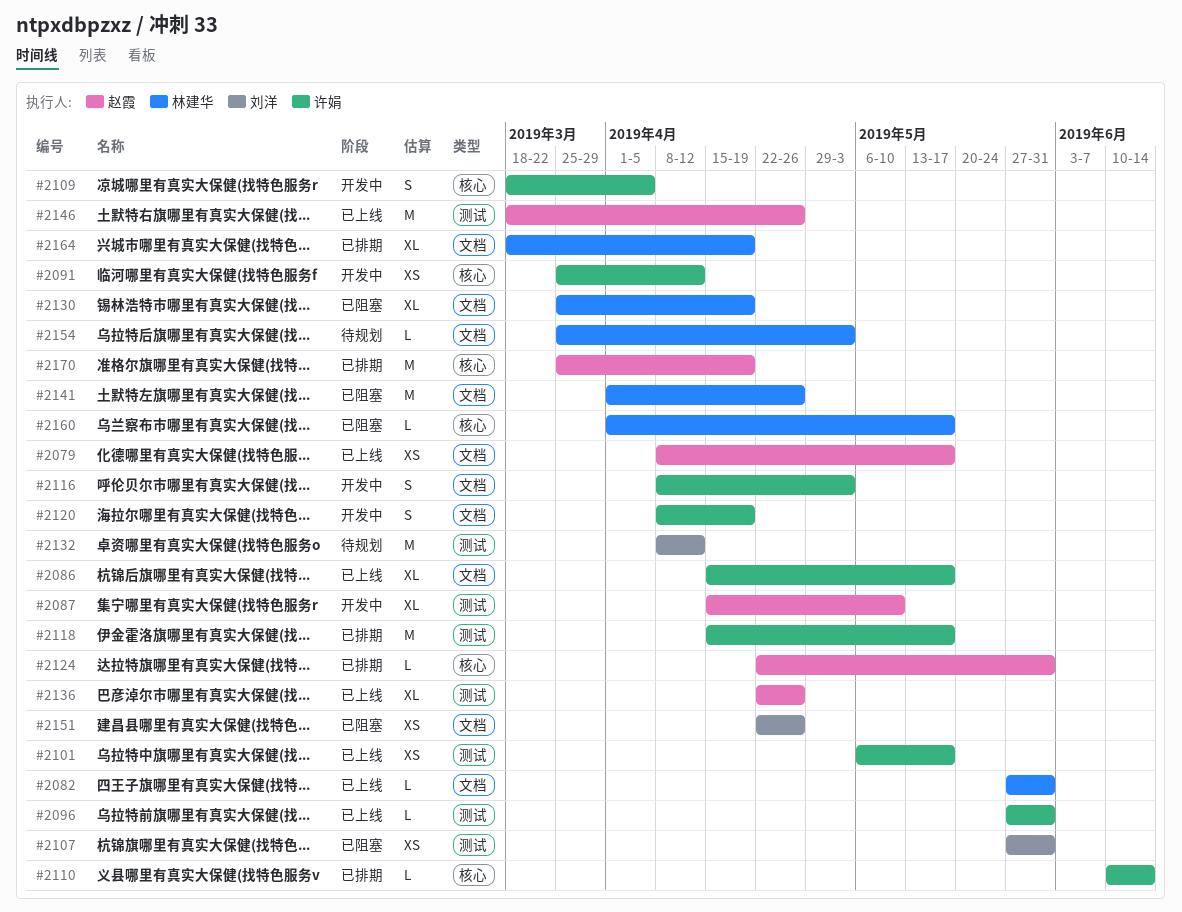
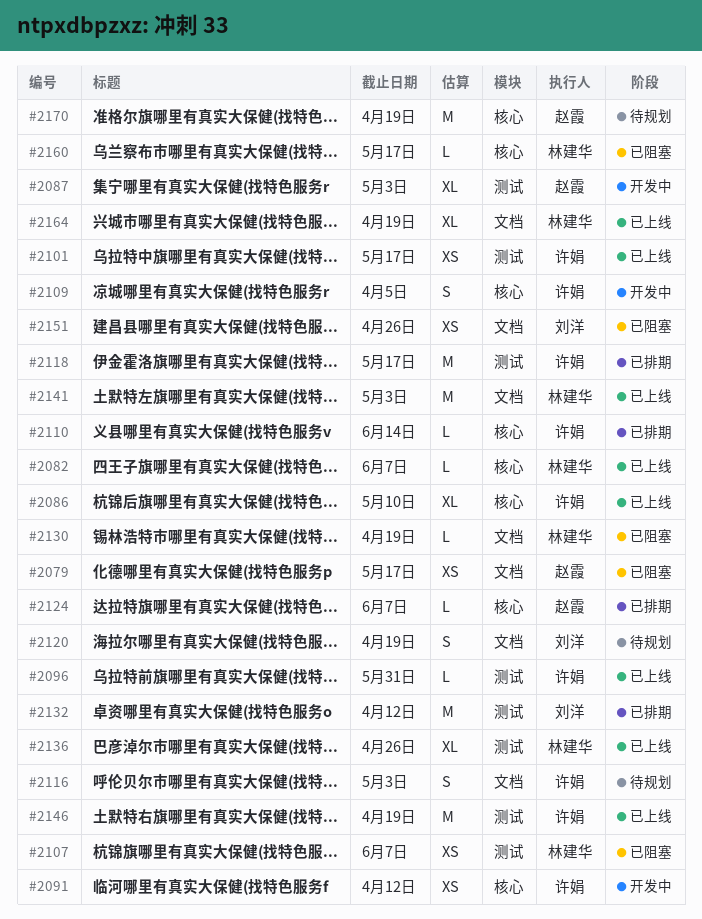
#2079, status: 已上线 -> 已阻塞
#2082, label: 文档 -> 核心
#2082, due: May 31 -> Jun 7
#2086, label: 文档 -> 核心
#2086, due: May 17 -> May 10
#2087, due: May 10 -> May 3
#2107, owner: 刘洋 -> 林建华
#2107, due: May 31 -> Jun 7
#2116, status: 开发中 -> 待规划
#2120, status: 开发中 -> 待规划
#2120, owner: 许娟 -> 刘洋
#2124, due: May 31 -> Jun 7
#2130, estimate: XL -> L
#2132, status: 待规划 -> 已排期
#2136, owner: 赵霞 -> 林建华
#2141, status: 已阻塞 -> 已上线
#2141, due: Apr 26 -> May 3
#2146, owner: 赵霞 -> 许娟
#2146, due: Apr 26 -> Apr 19
#2154: present -> none
#2164, status: 已排期 -> 已上线
#2170, status: 已排期 -> 待规划

